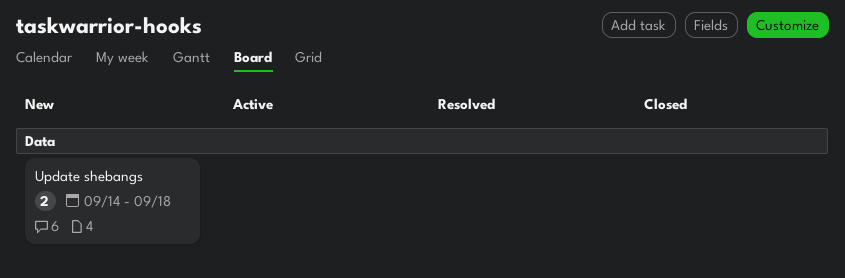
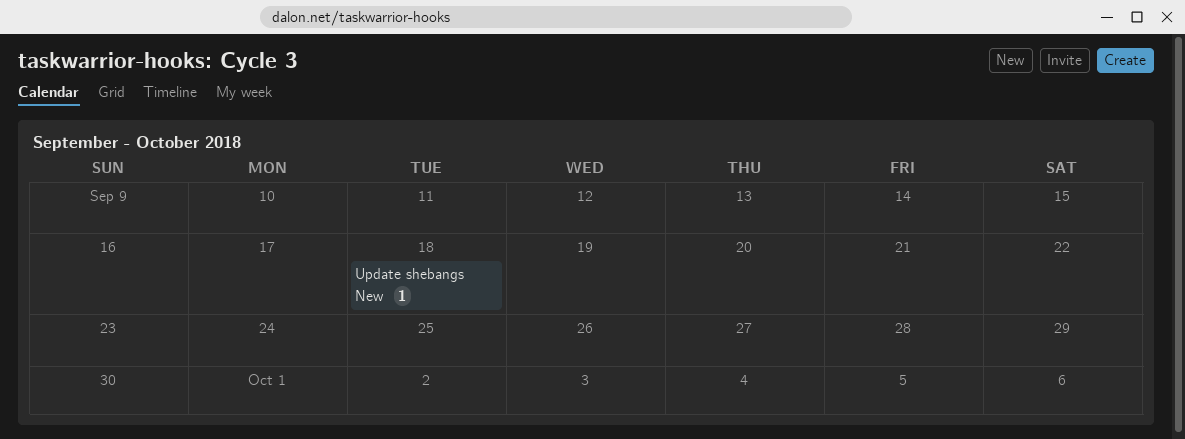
Update shebangs, estimate: 2 -> 1

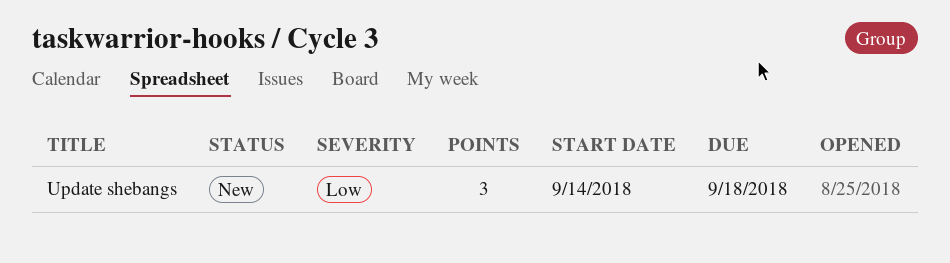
Update shebangs, estimate: 1 -> 3

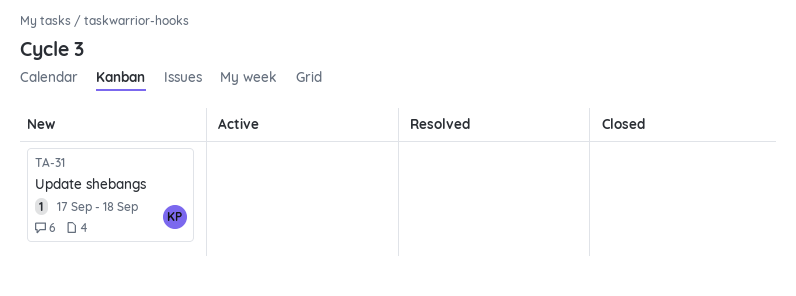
Update shebangs, estimate: 3 -> 1
Update shebangs, start: Sep 14 -> Sep 17

